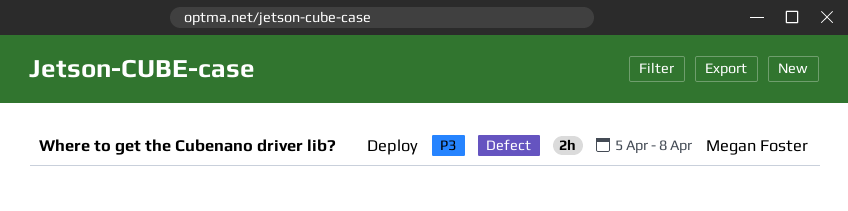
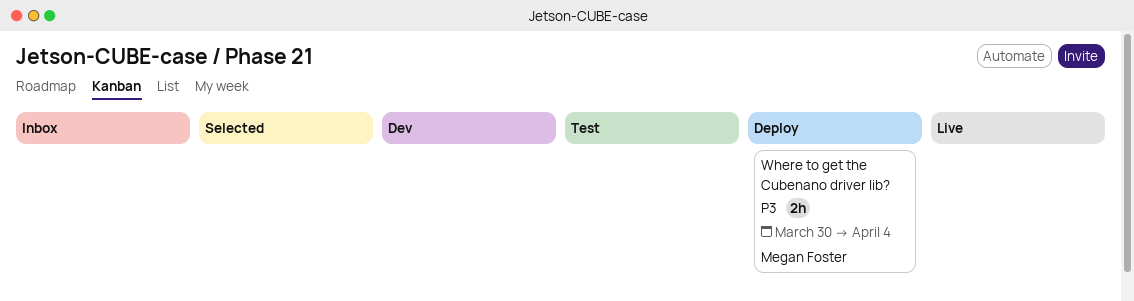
Where to get the Cubenano driver lib?, start: Apr 5 -> Mar 30
Where to get the Cubenano driver lib?, due: Apr 8 -> Apr 4

